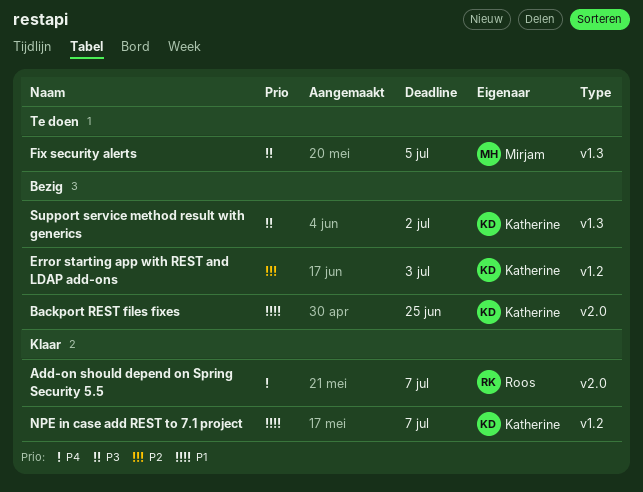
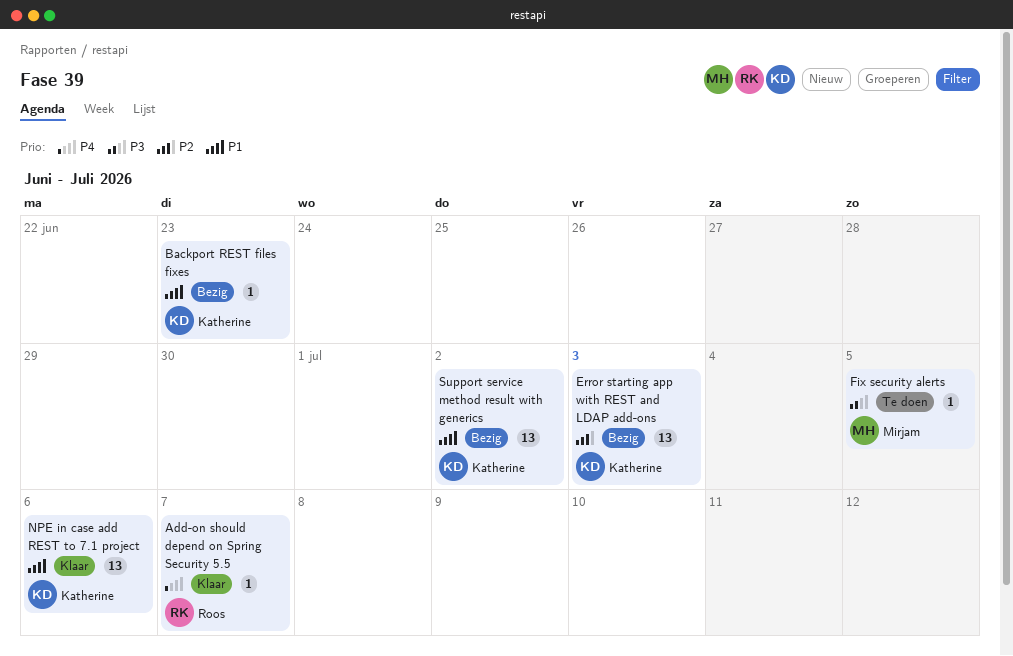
Backport REST files fixes, due: Jun 25 -> Jun 23
NPE in case add REST to 7.1 project, due: Jul 7 -> Jul 6
Support service method result with generics, priority: P3 -> P1

